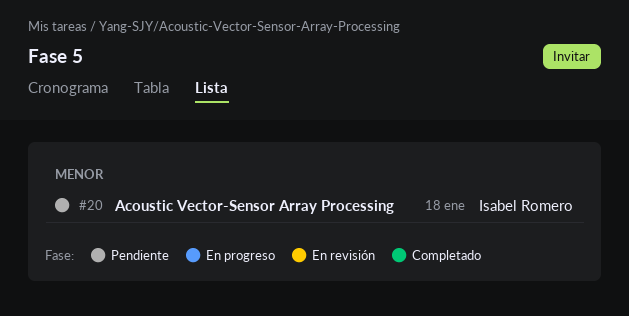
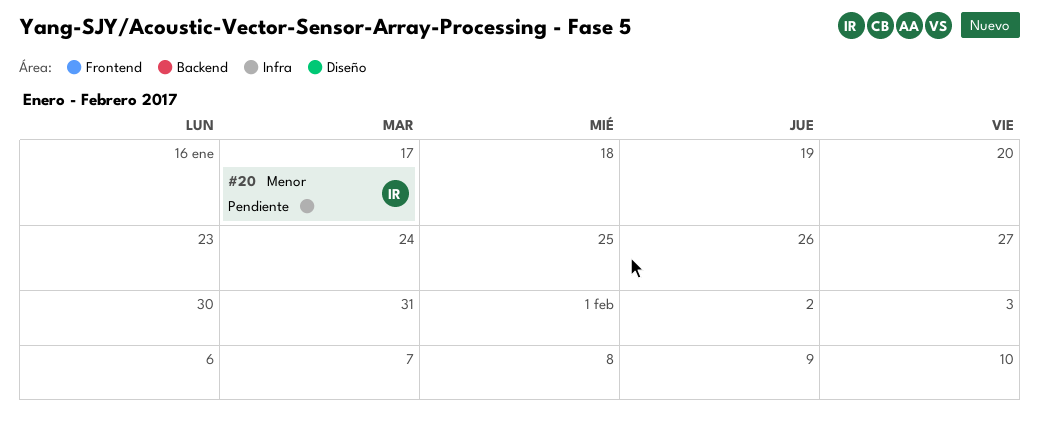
#20, due: Jan 18 -> Jan 17

